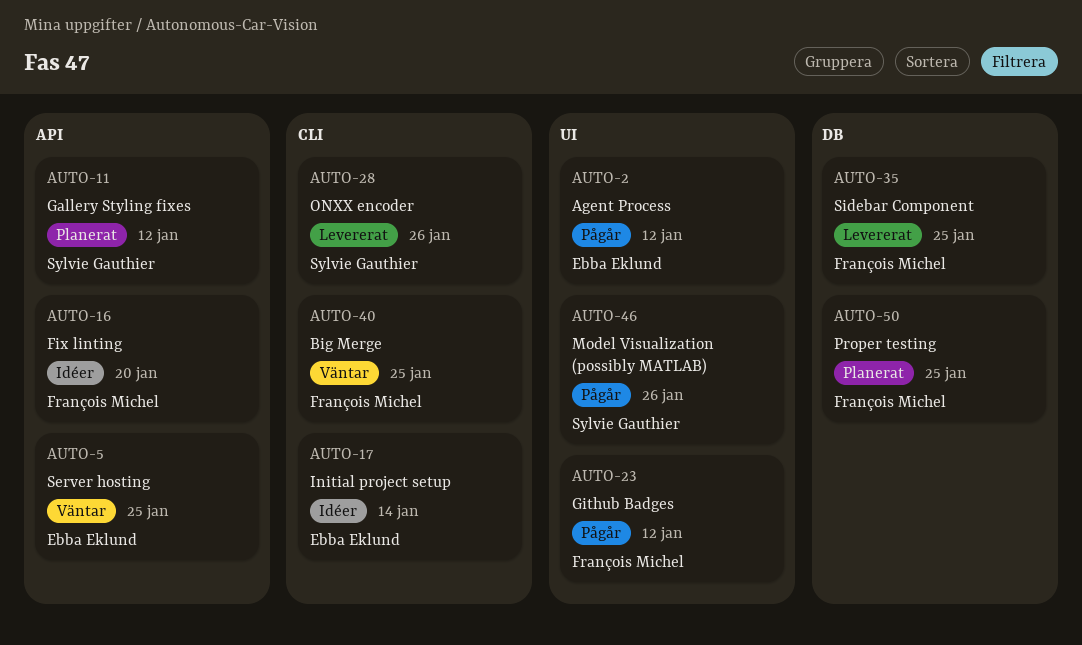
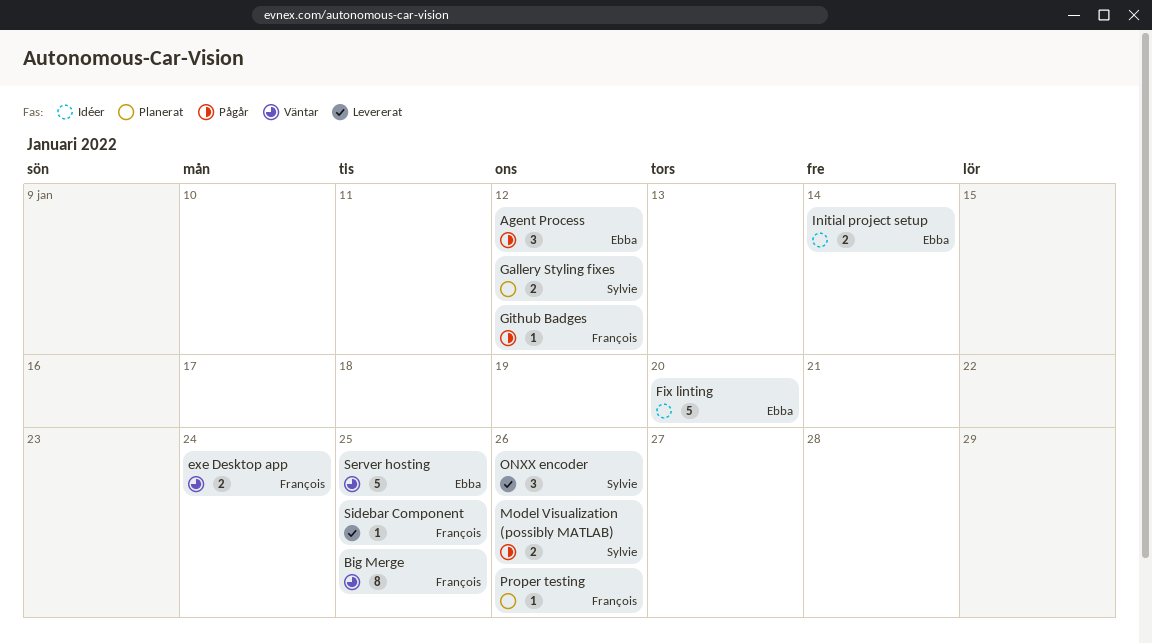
exe Desktop app: none -> present
Fix linting, owner: François Michel -> Ebba Eklund
Proper testing, due: Jan 25 -> Jan 26

